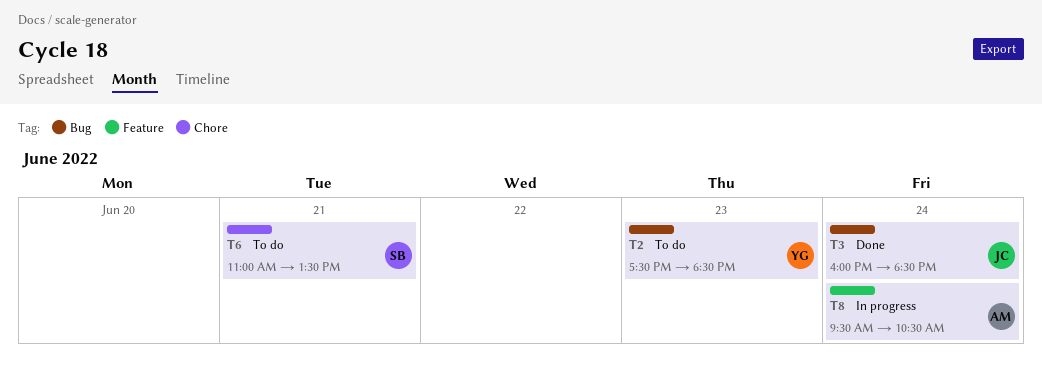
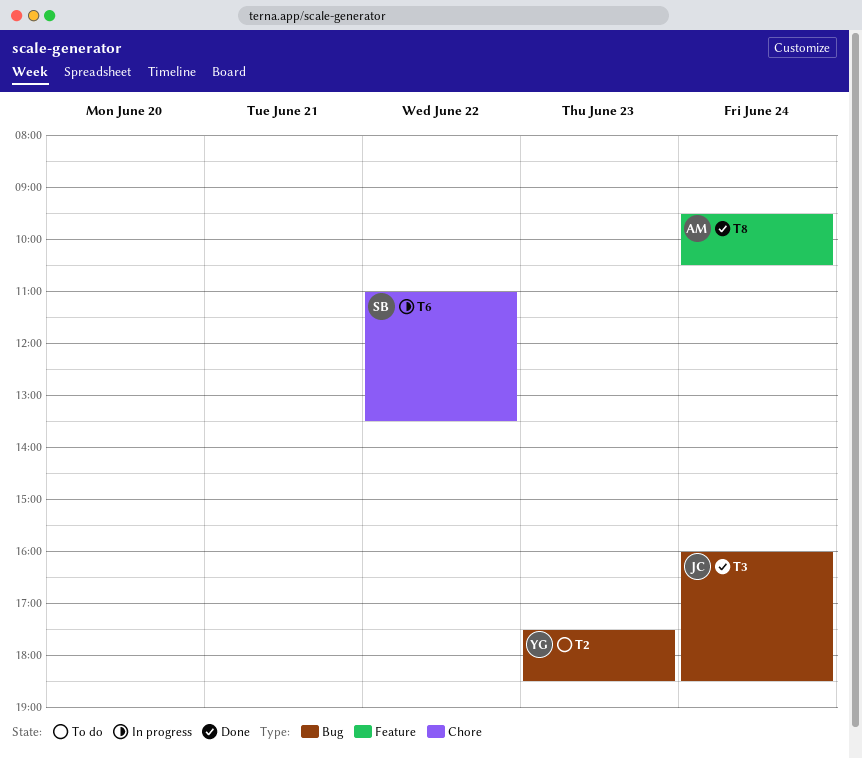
T6, status: To do -> In progress
T6, day: Jun 21 -> Jun 22
T8, status: In progress -> Done

